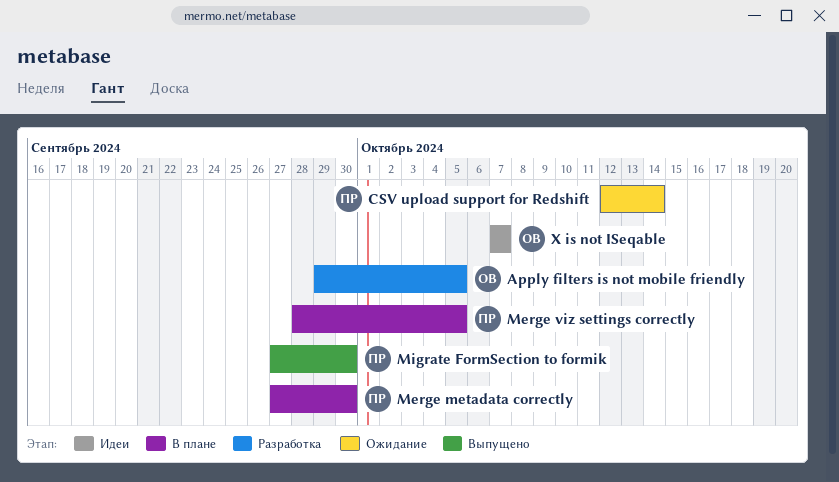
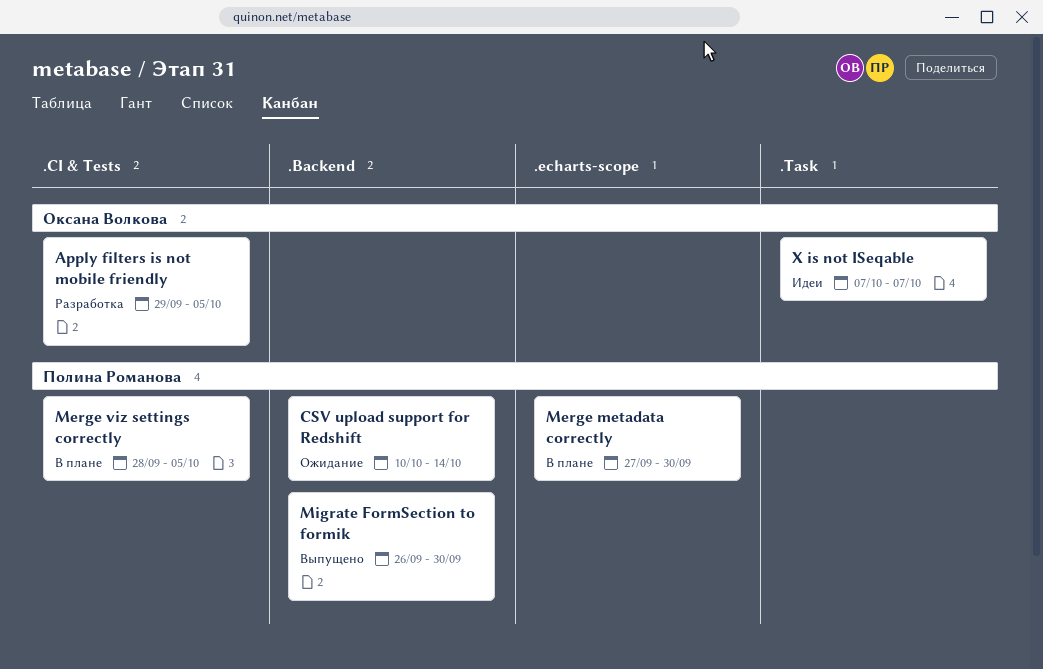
CSV upload support for Redshift, start: Oct 12 -> Oct 10
Migrate FormSection to formik, start: Sep 27 -> Sep 26

